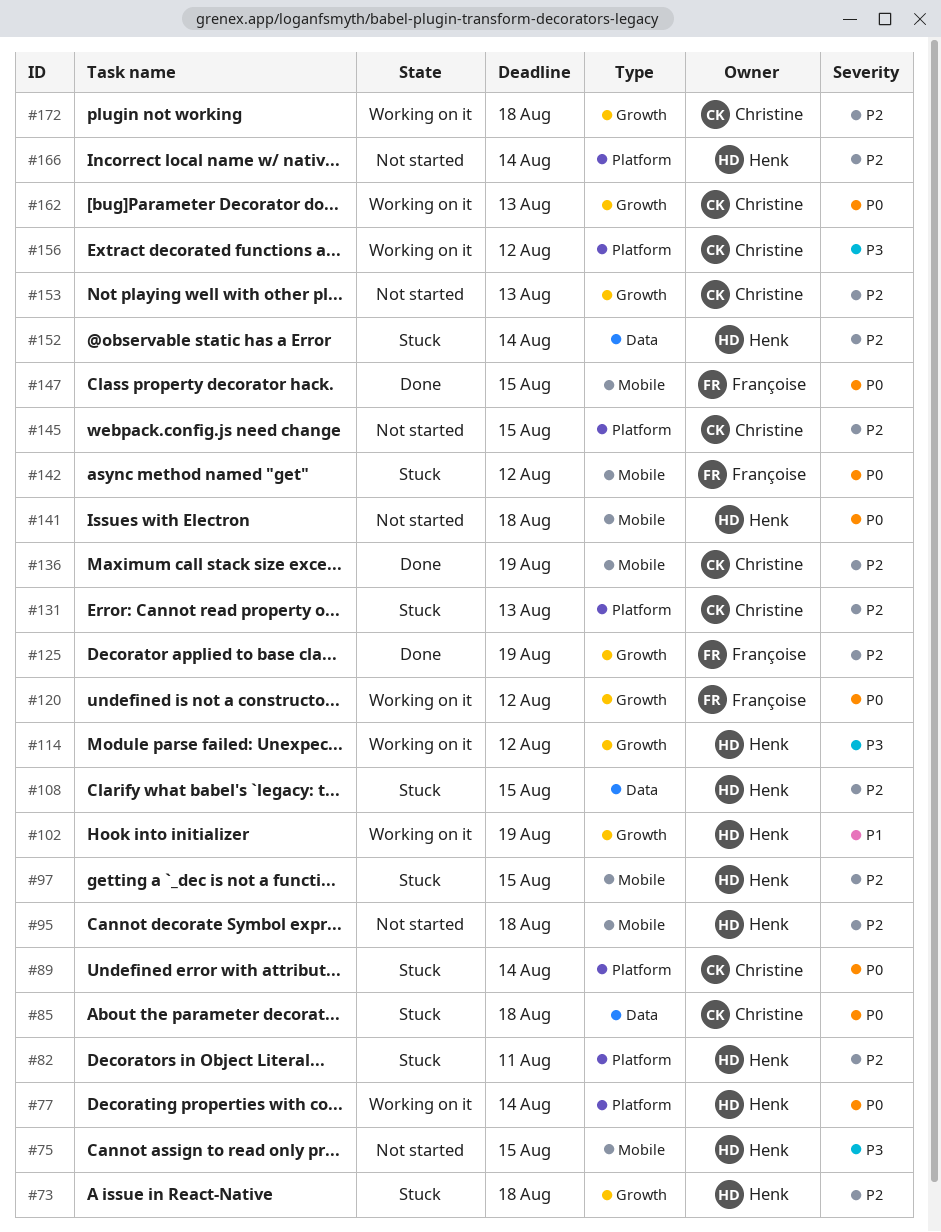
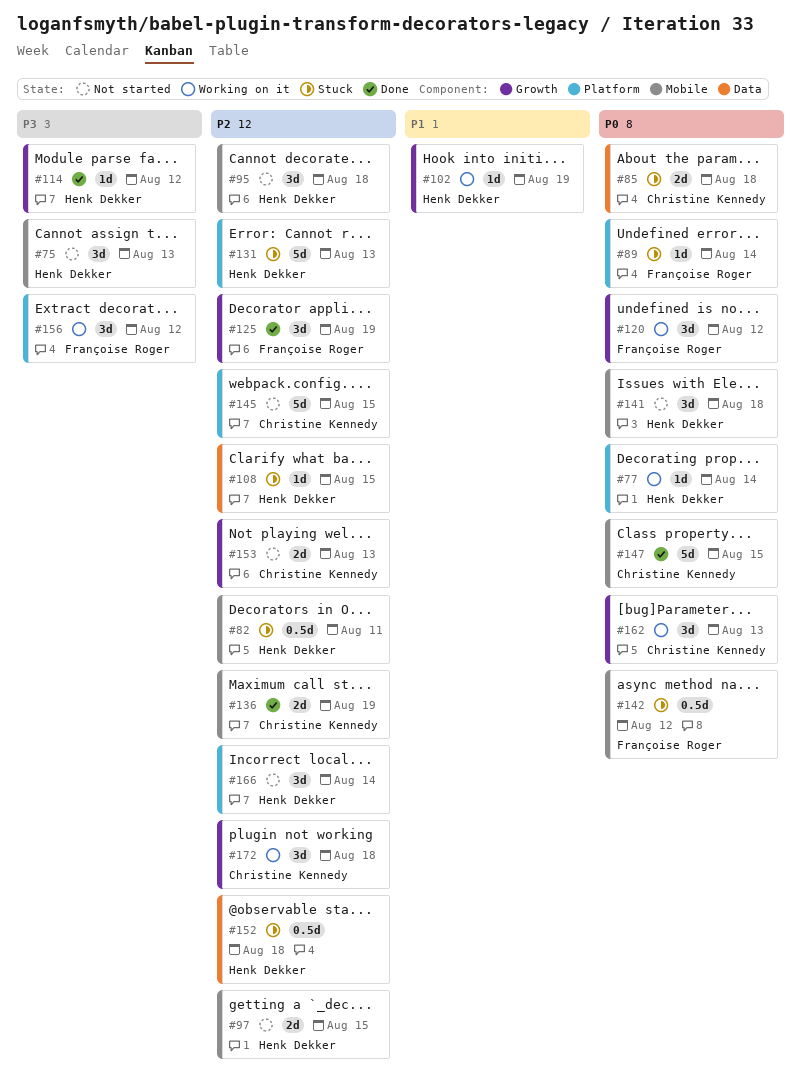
#73: present -> none
#75, due: Aug 15 -> Aug 13
#82, label: Platform -> Mobile
#89, owner: Christine Kennedy -> Françoise Roger
#97, status: Stuck -> Not started
#114, status: Working on it -> Done
#131, owner: Christine Kennedy -> Henk Dekker
#147, owner: Françoise Roger -> Christine Kennedy
#152, due: Aug 14 -> Aug 18
#156, owner: Christine Kennedy -> Françoise Roger

